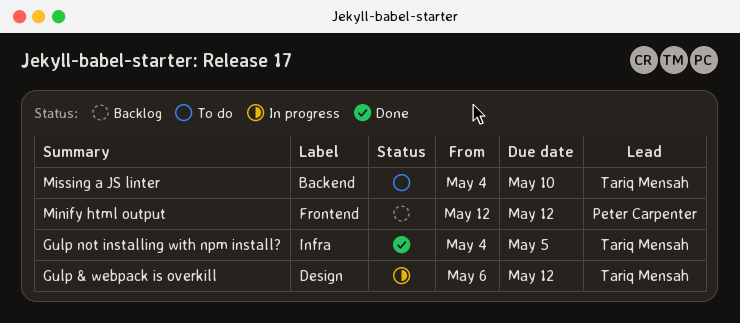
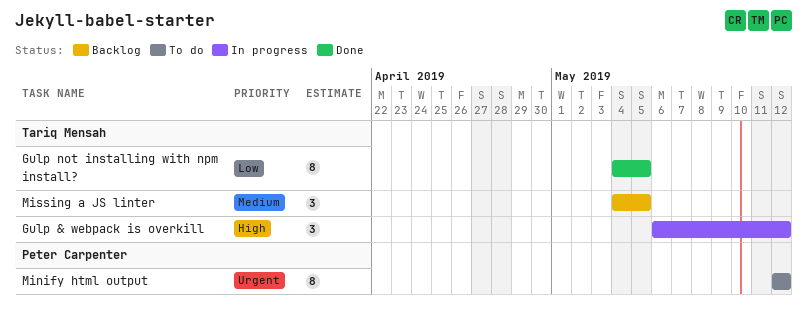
Minify html output, status: Backlog -> To do
Missing a JS linter, status: To do -> Backlog
Missing a JS linter, due: May 10 -> May 5

